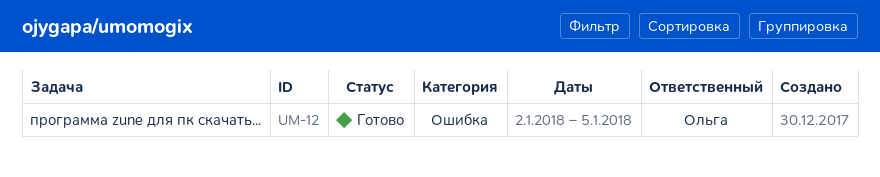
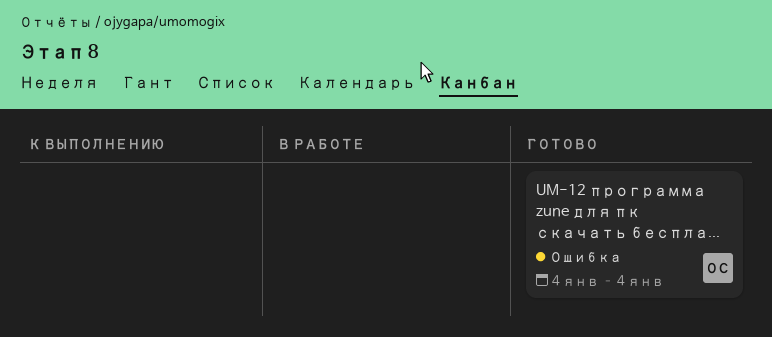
UM-12, start: Jan 2 -> Jan 4
UM-12, due: Jan 5 -> Jan 4

